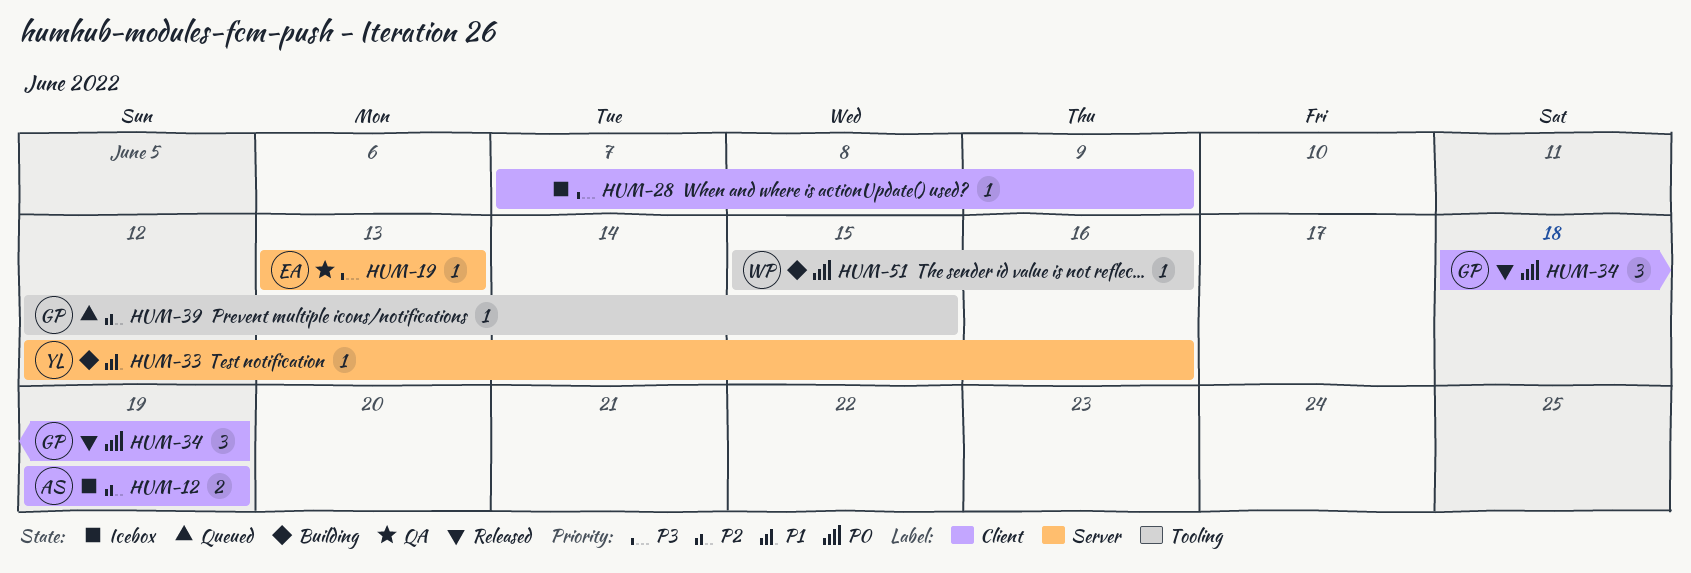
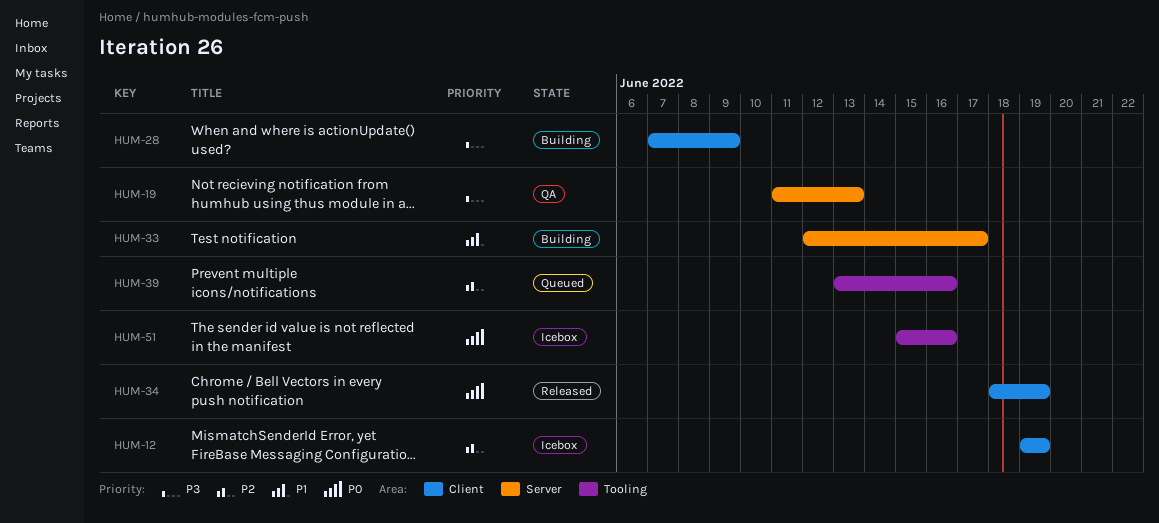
HUM-19, start: Jun 13 -> Jun 11
HUM-28, status: Icebox -> Building
HUM-33, due: Jun 16 -> Jun 17
HUM-39, start: Jun 12 -> Jun 13
HUM-39, due: Jun 15 -> Jun 16
HUM-51, status: Building -> Icebox

